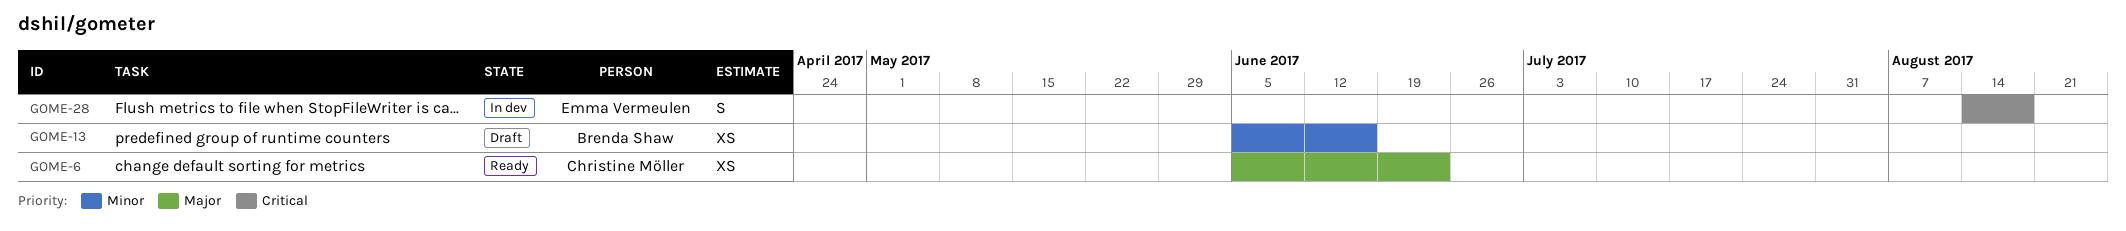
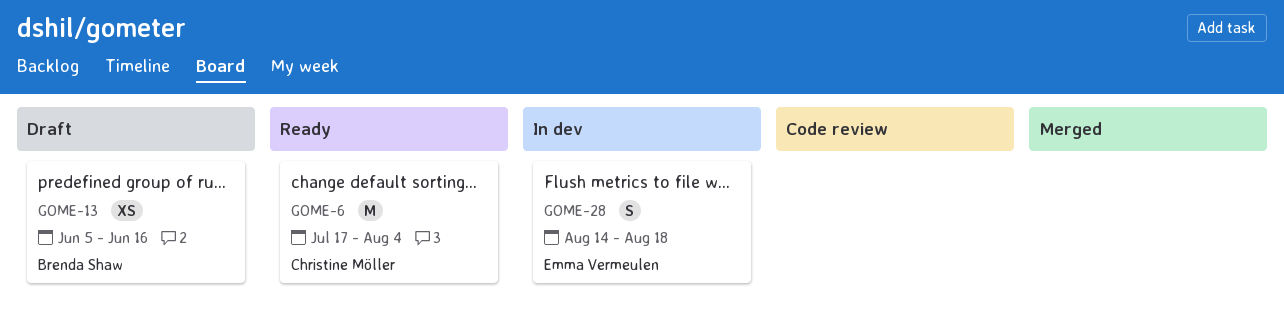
GOME-6, estimate: XS -> M
GOME-6, start: Jun 5 -> Jul 17
GOME-6, due: Jun 23 -> Aug 4

